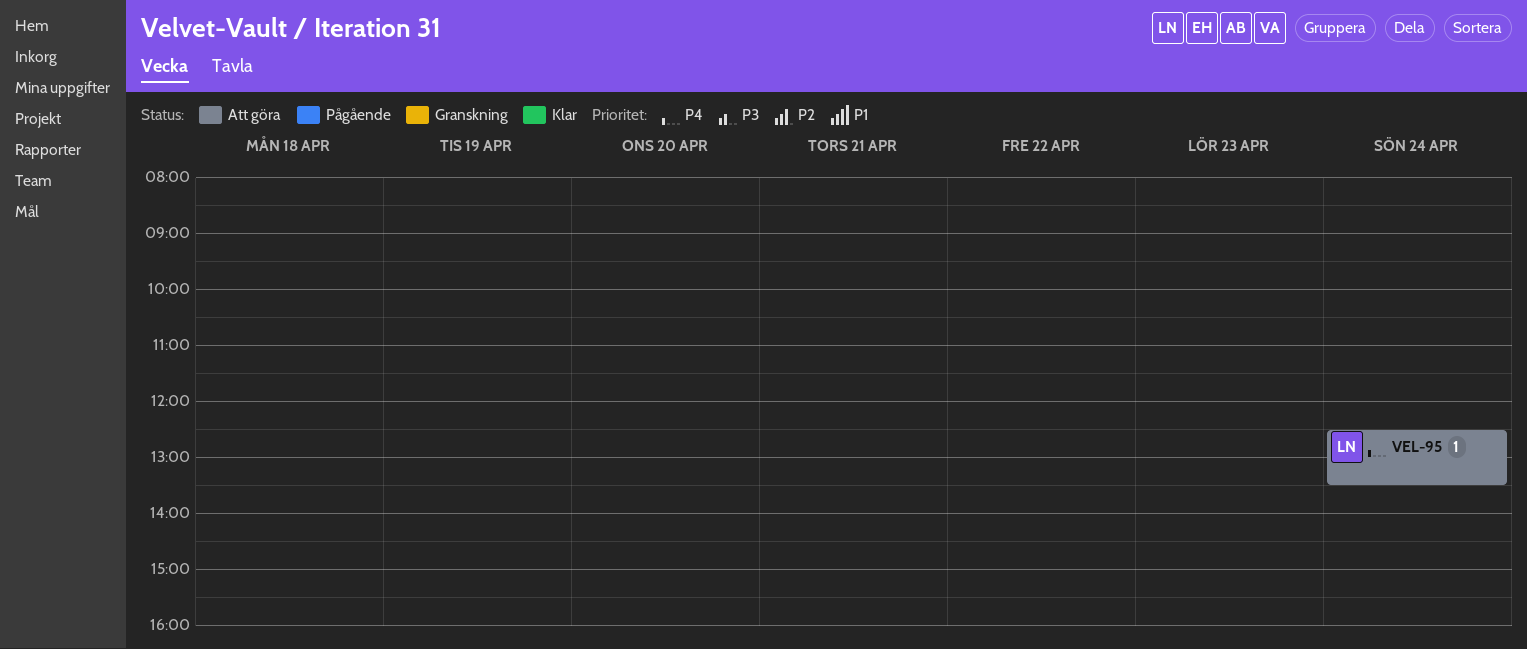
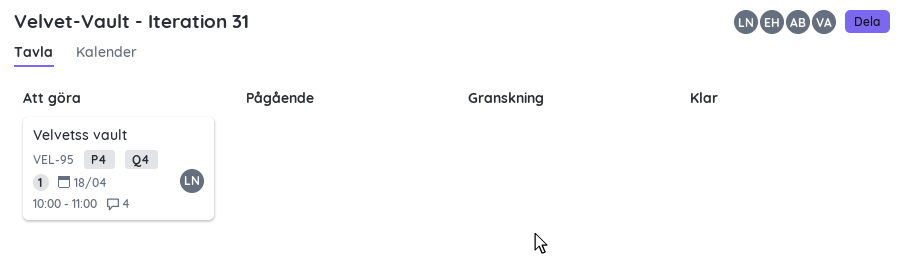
VEL-95, day: Apr 24 -> Apr 18
VEL-95, begins: 12:30 -> 10:00
VEL-95, ends: 13:30 -> 11:00

